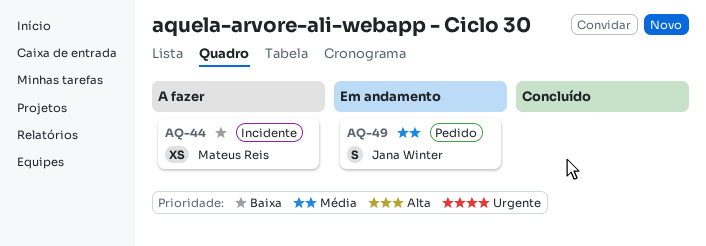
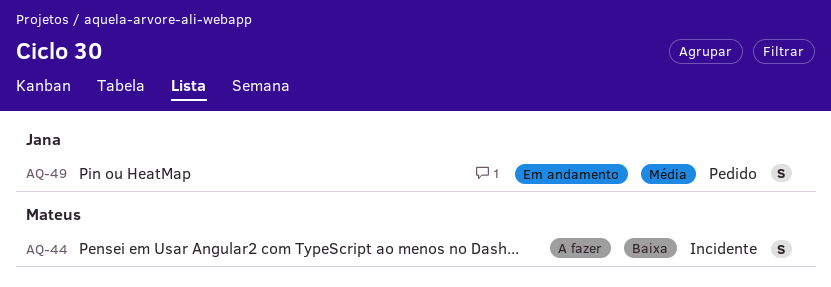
AQ-44, estimate: XS -> S

